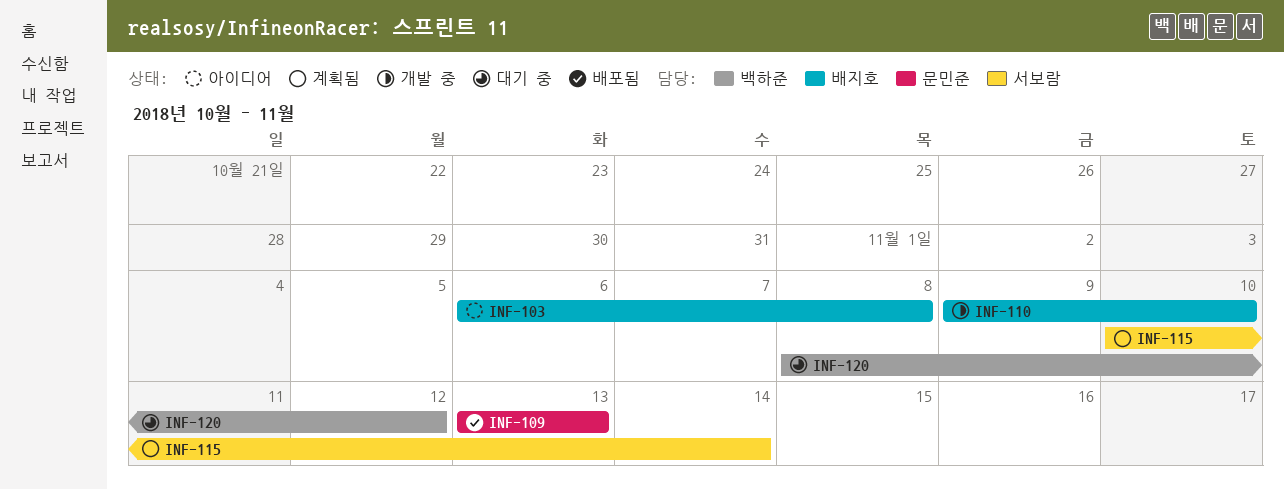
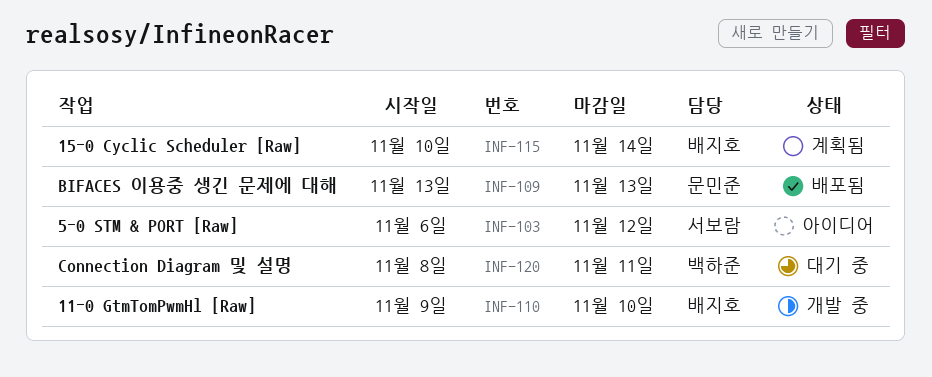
INF-103, owner: 배지호 -> 서보람
INF-103, due: Nov 8 -> Nov 12
INF-115, owner: 서보람 -> 배지호
INF-120, due: Nov 12 -> Nov 11

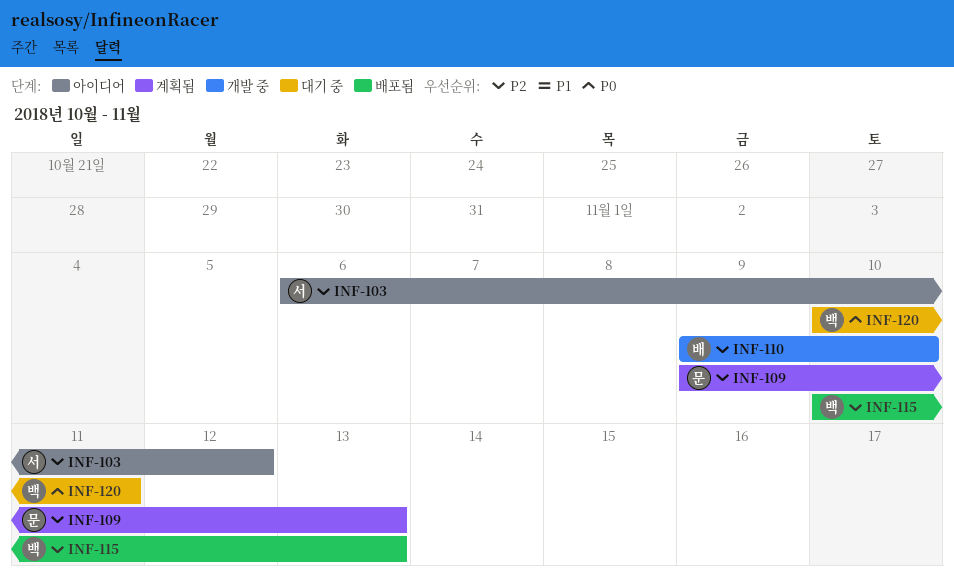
INF-109, status: 배포됨 -> 계획됨
INF-109, start: Nov 13 -> Nov 9
INF-115, status: 계획됨 -> 배포됨
INF-115, owner: 배지호 -> 백하준
INF-115, due: Nov 14 -> Nov 13
INF-120, start: Nov 8 -> Nov 10

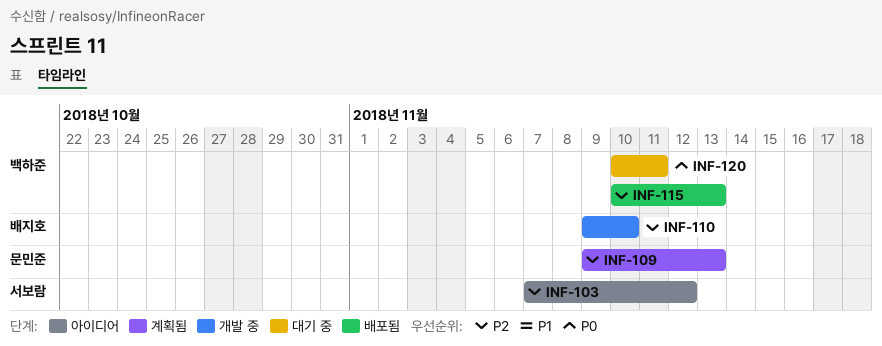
INF-103, start: Nov 6 -> Nov 7

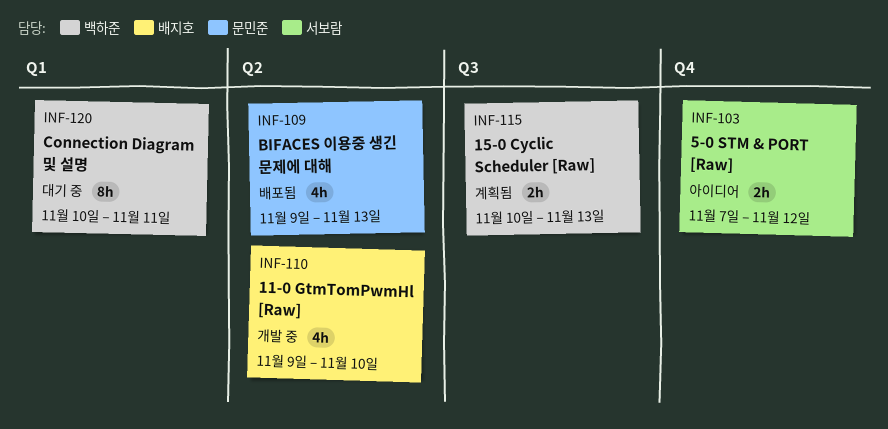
INF-109, status: 계획됨 -> 배포됨
INF-115, status: 배포됨 -> 계획됨

